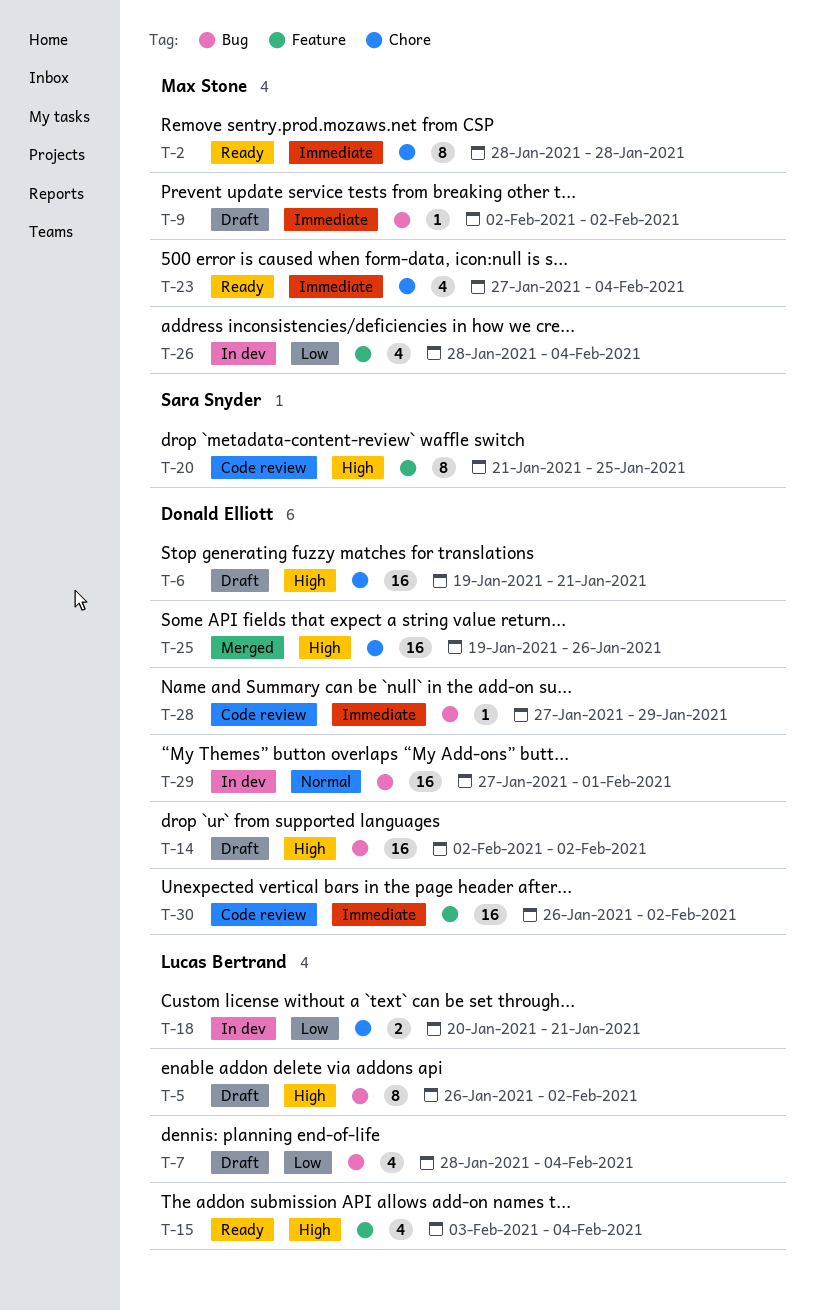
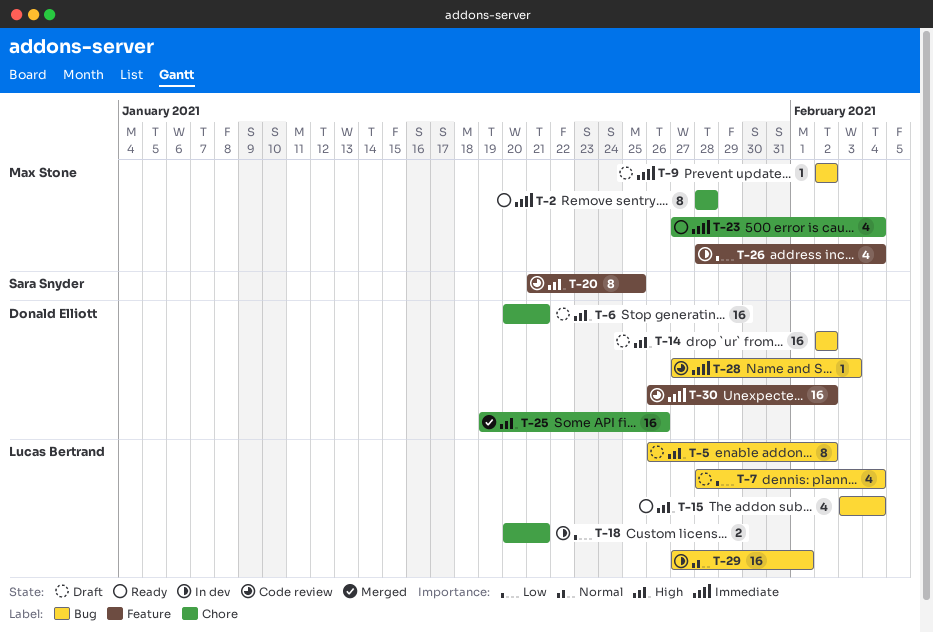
T-6, start: Jan 19 -> Jan 20
T-15, label: Feature -> Bug
T-28, due: Jan 29 -> Feb 3
T-29, owner: Donald Elliott -> Lucas Bertrand

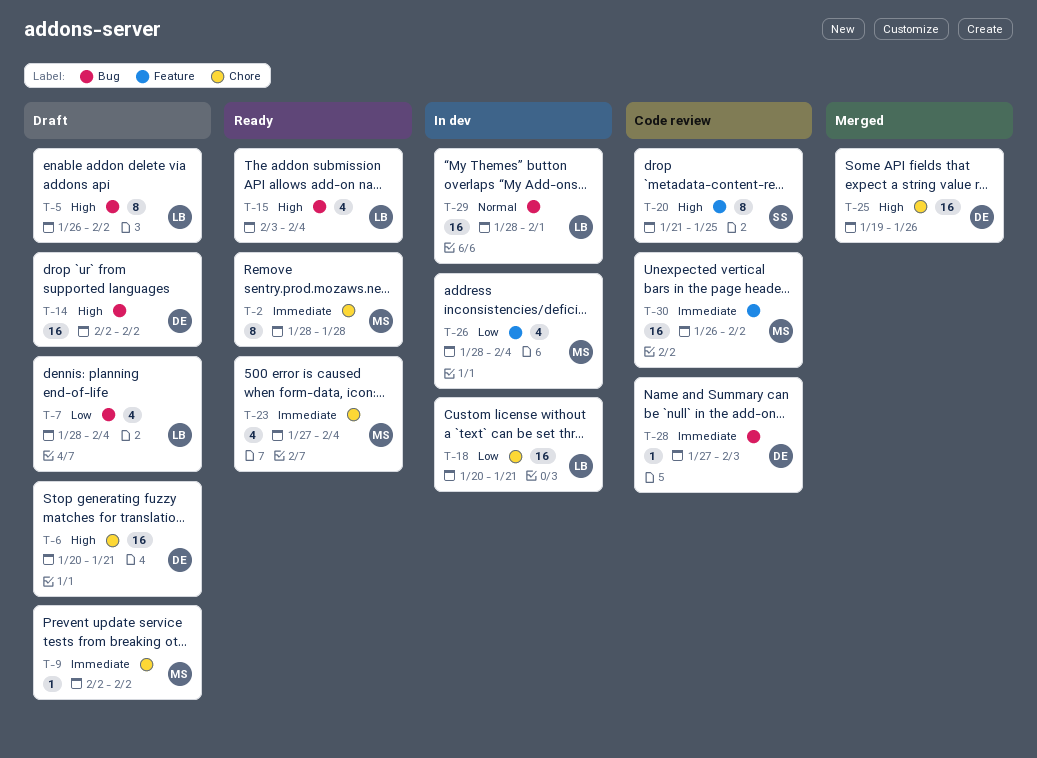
T-9, label: Bug -> Chore
T-18, estimate: 2 -> 16
T-29, start: Jan 27 -> Jan 28
T-30, owner: Donald Elliott -> Max Stone

